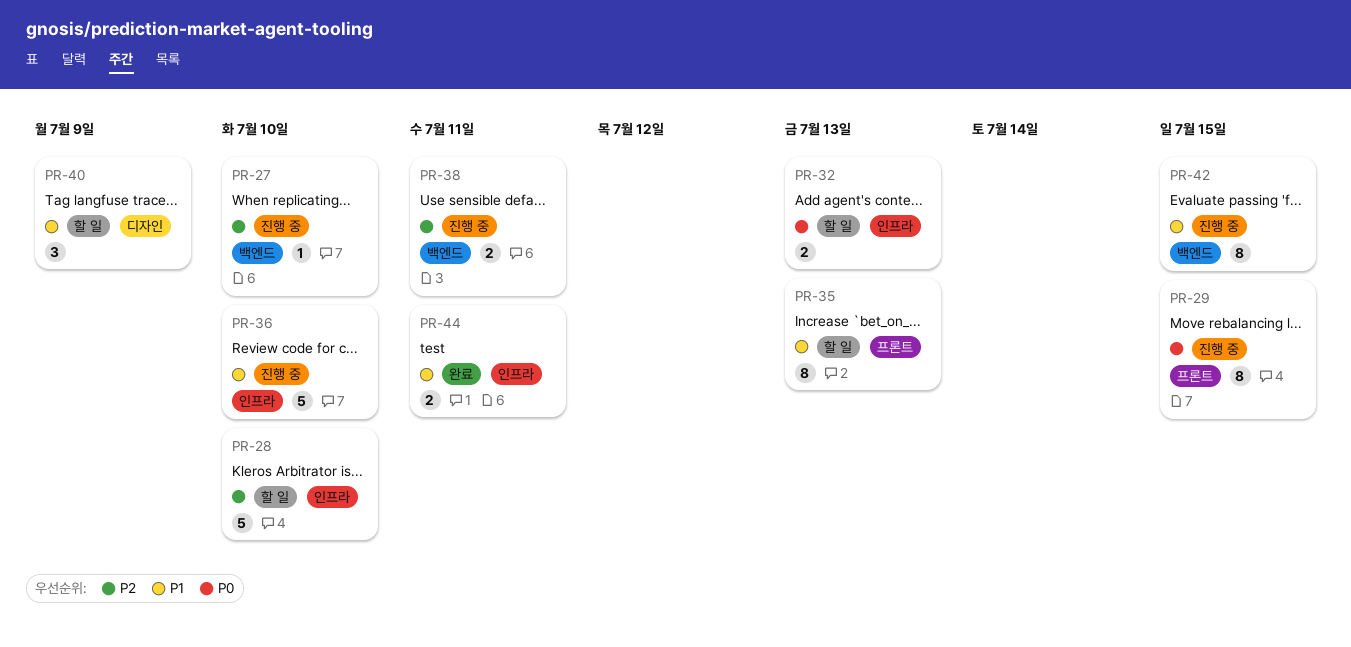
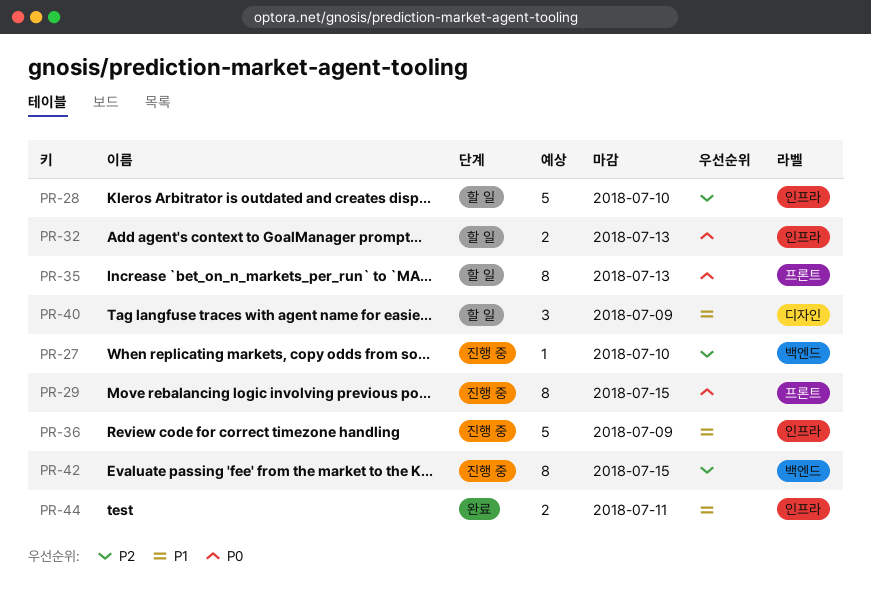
PR-35, priority: P1 -> P0
PR-36, due: Jul 10 -> Jul 9
PR-38: present -> none
PR-42, priority: P1 -> P2

